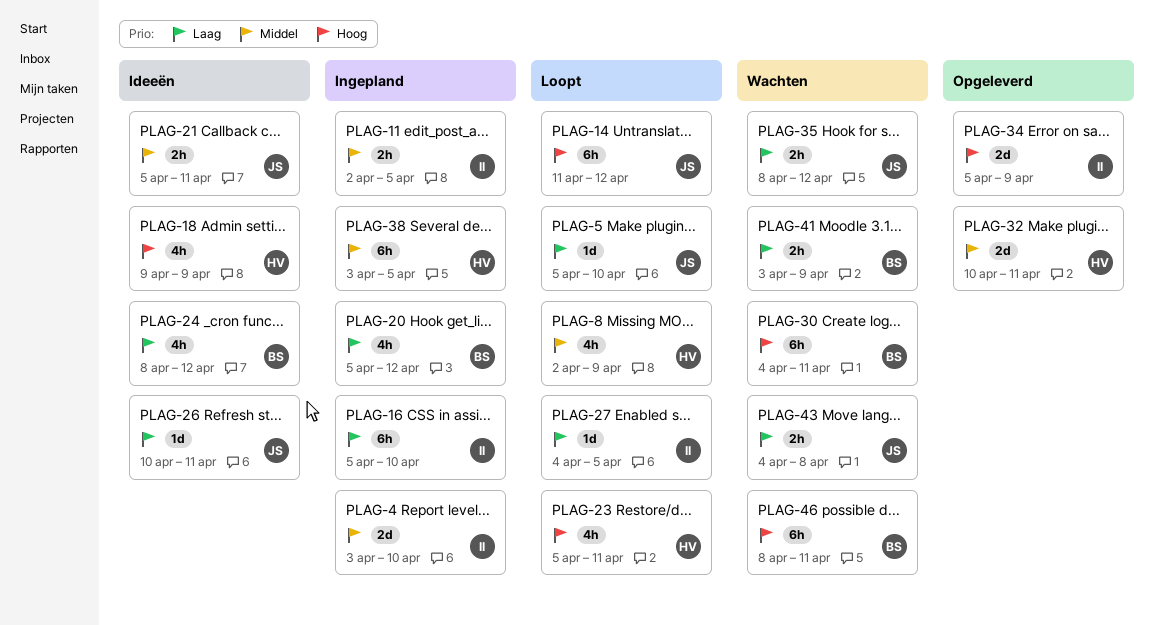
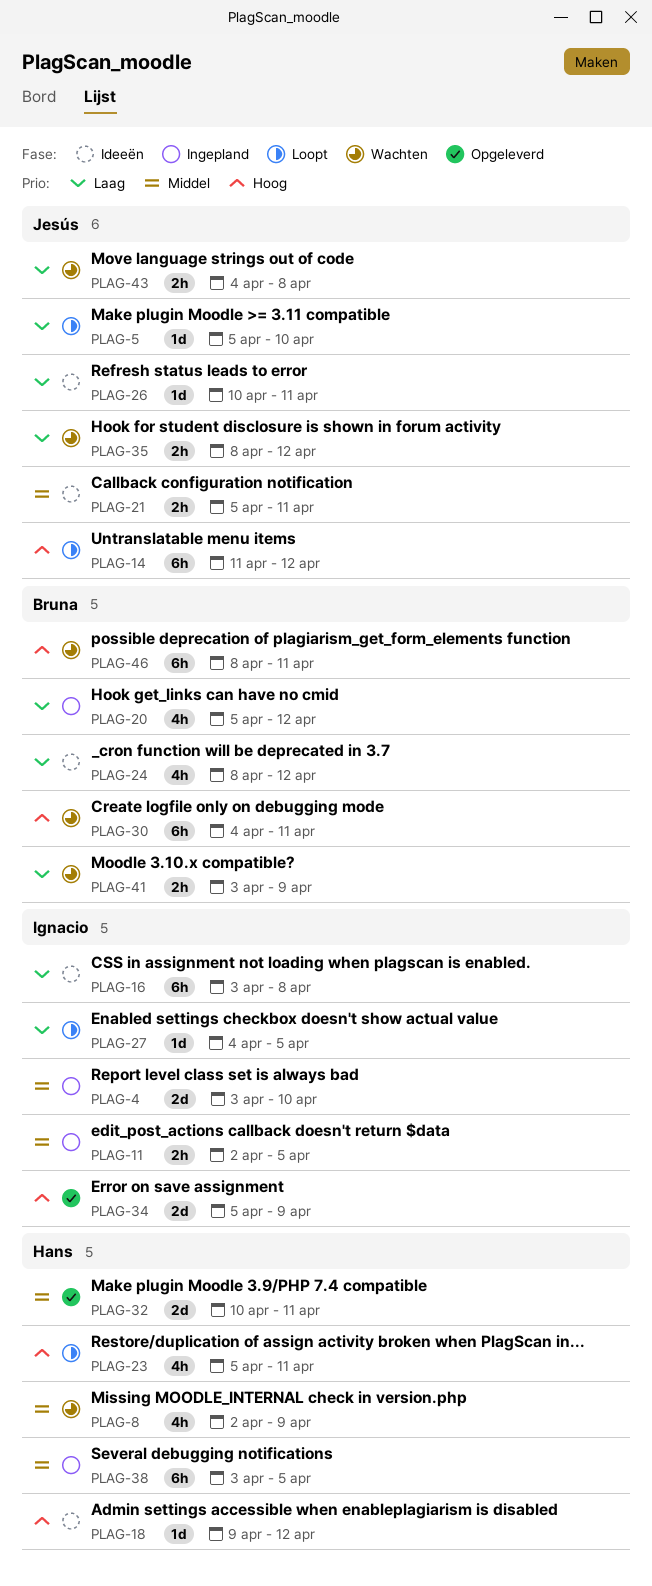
PLAG-8, status: Loopt -> Wachten
PLAG-16, status: Ingepland -> Ideeën
PLAG-16, start: Apr 5 -> Apr 3
PLAG-16, due: Apr 10 -> Apr 8
PLAG-18, estimate: 4h -> 1d
PLAG-18, due: Apr 9 -> Apr 12

